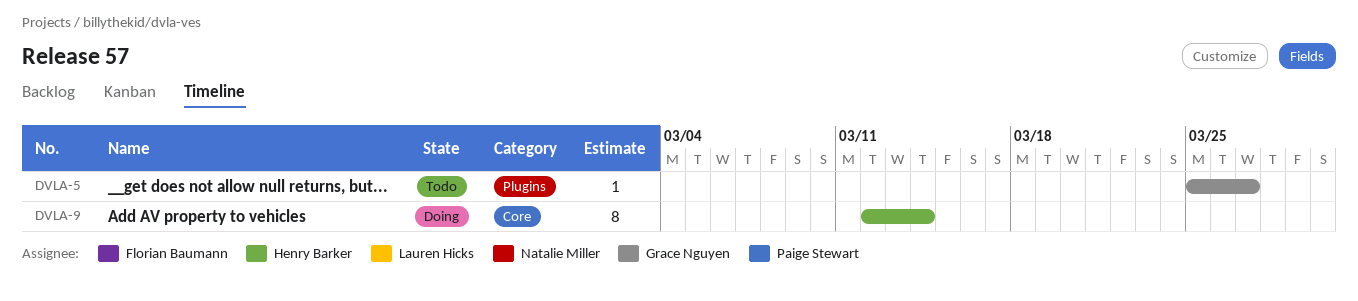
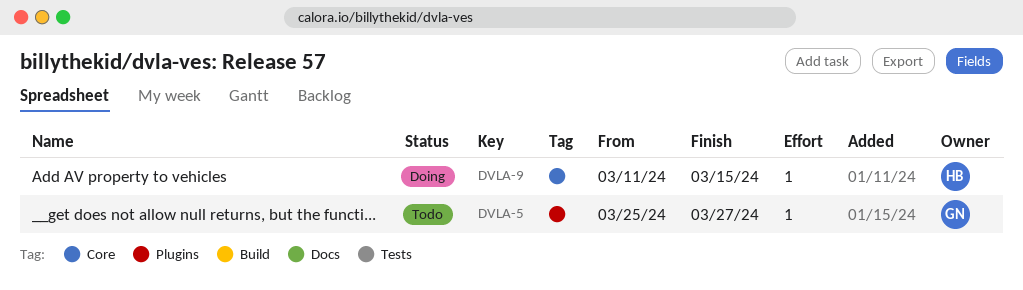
DVLA-9, estimate: 8 -> 1
DVLA-9, start: Mar 12 -> Mar 11
DVLA-9, due: Mar 14 -> Mar 15

